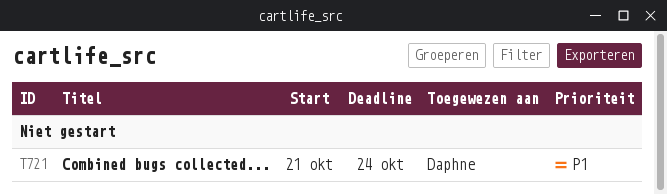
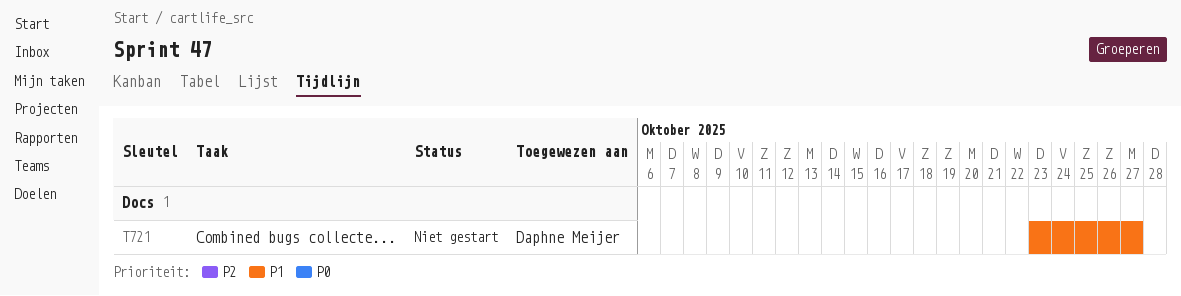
T721, start: Oct 21 -> Oct 23
T721, due: Oct 24 -> Oct 27

